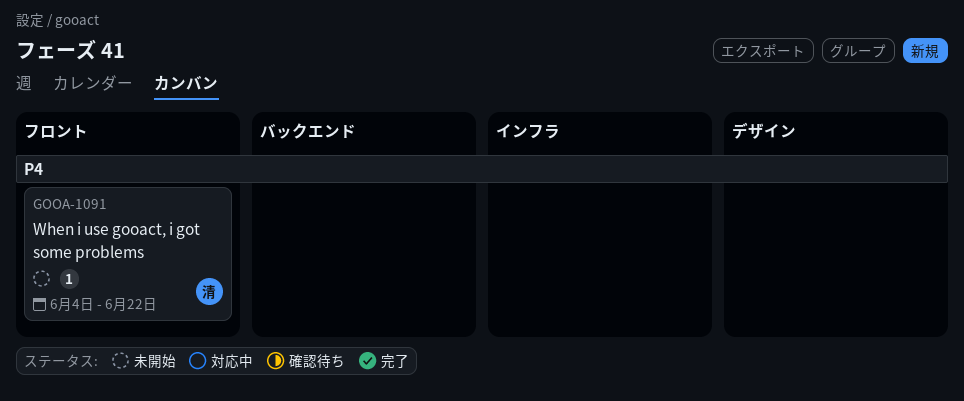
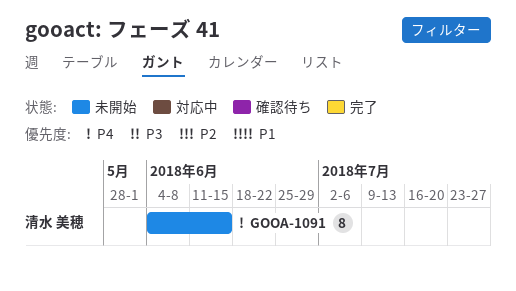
GOOA-1091, estimate: 1 -> 8
GOOA-1091, due: Jun 22 -> Jun 15

